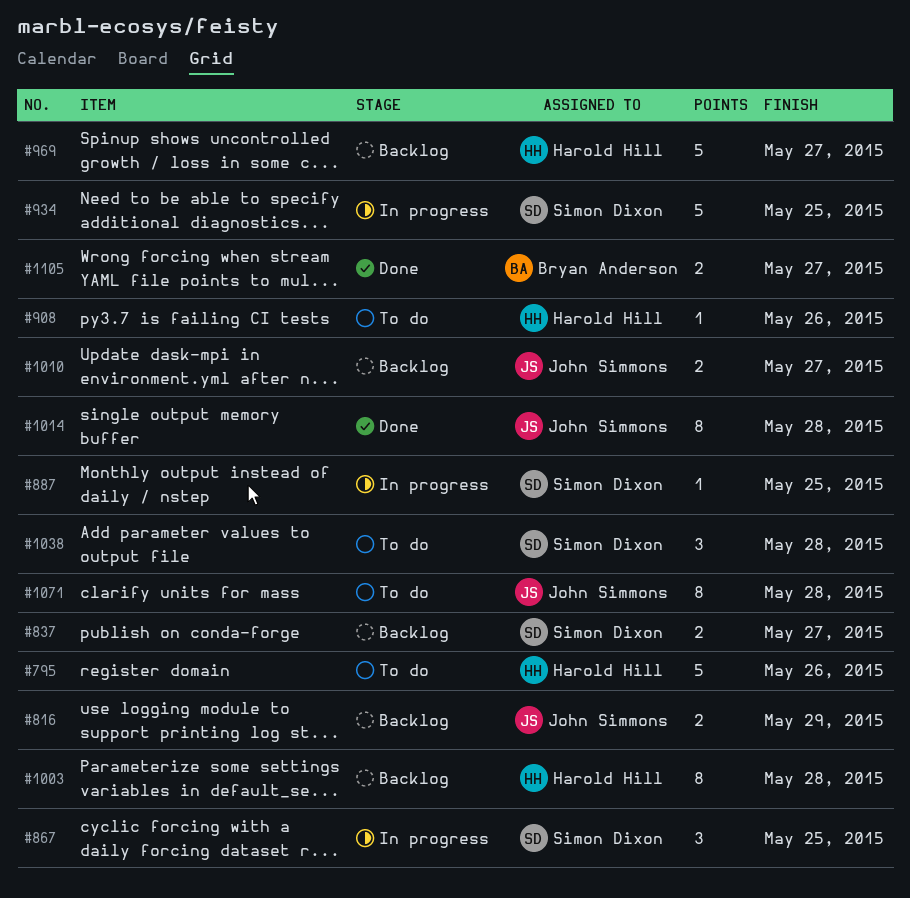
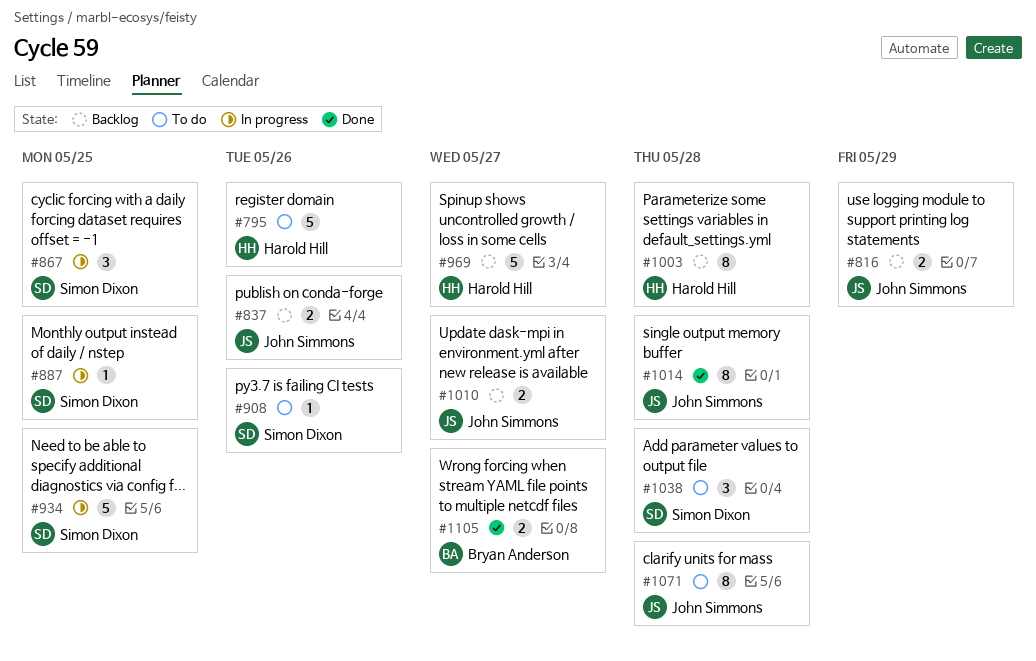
#837, owner: Simon Dixon -> John Simmons
#837, due: May 27 -> May 26
#908, owner: Harold Hill -> Simon Dixon

